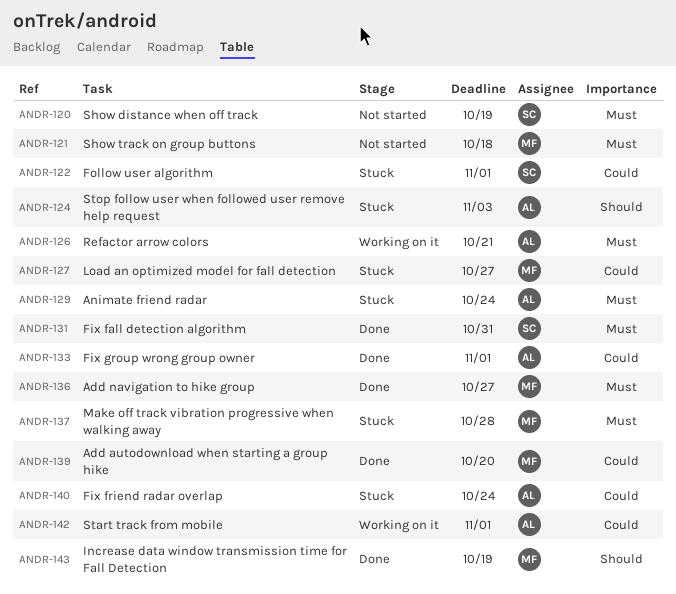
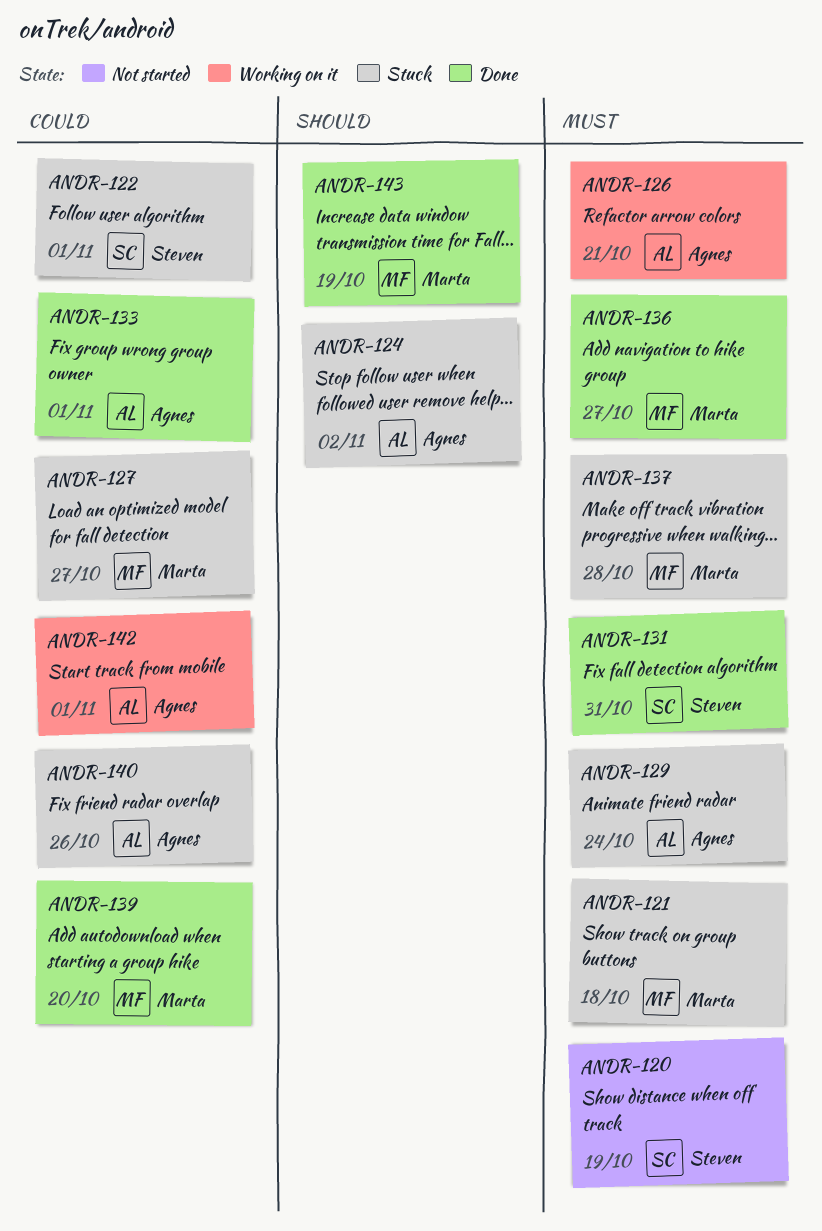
ANDR-121, status: Not started -> Stuck
ANDR-124, due: Nov 3 -> Nov 2
ANDR-140, due: Oct 24 -> Oct 26

